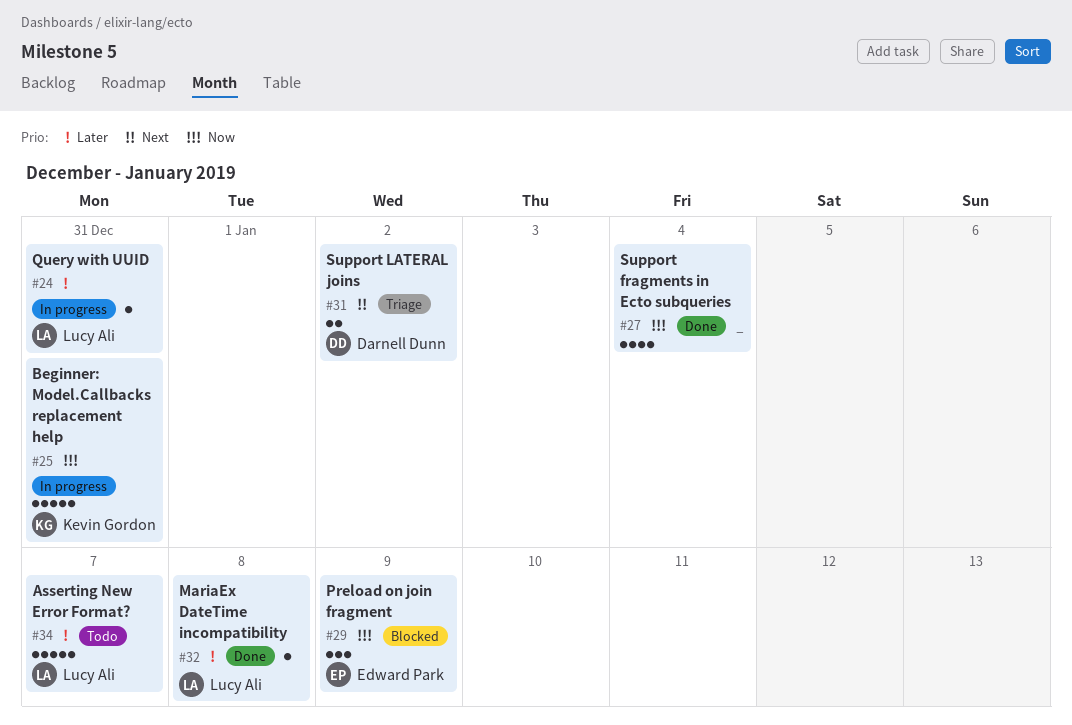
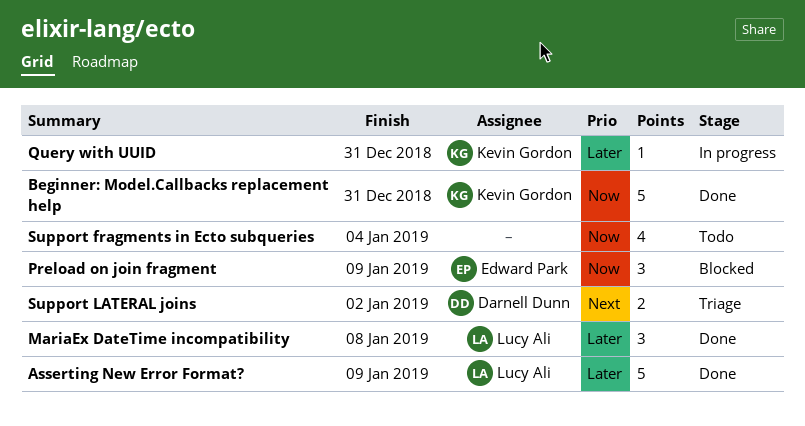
Asserting New Error Format?, status: Todo -> Done
Asserting New Error Format?, due: Jan 7 -> Jan 9
Beginner: Model.Callbacks replacement help, status: In progress -> Done
MariaEx DateTime incompatibility, estimate: 1 -> 3
Query with UUID, owner: Lucy Ali -> Kevin Gordon
Support fragments in Ecto subqueries, status: Done -> Todo

